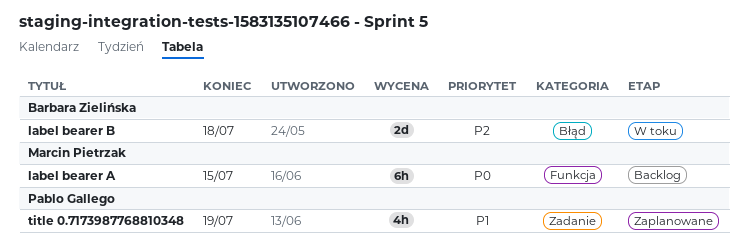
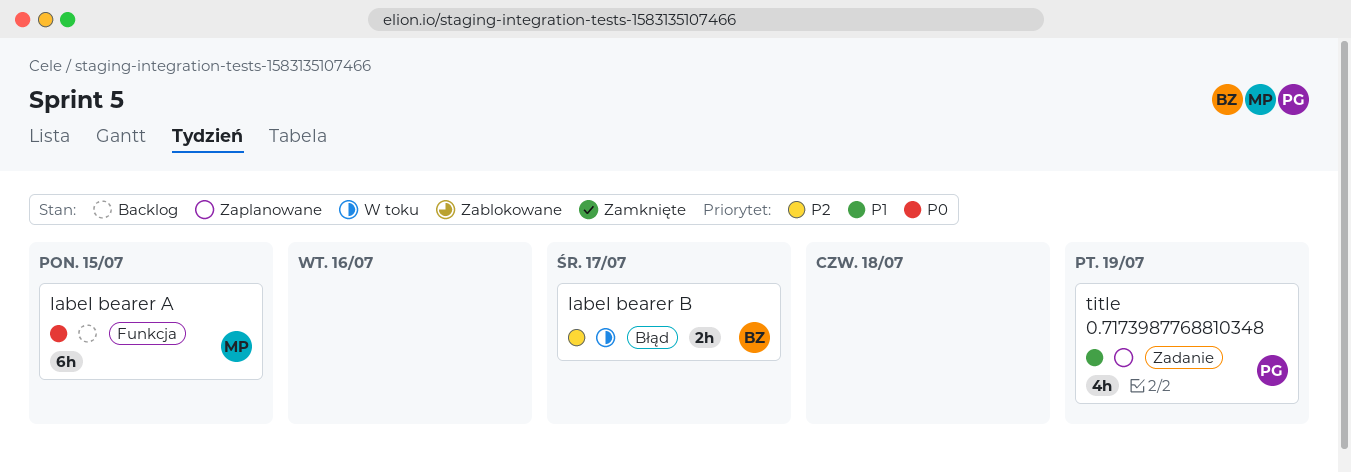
label bearer B, estimate: 2d -> 2h
label bearer B, due: Jul 18 -> Jul 17

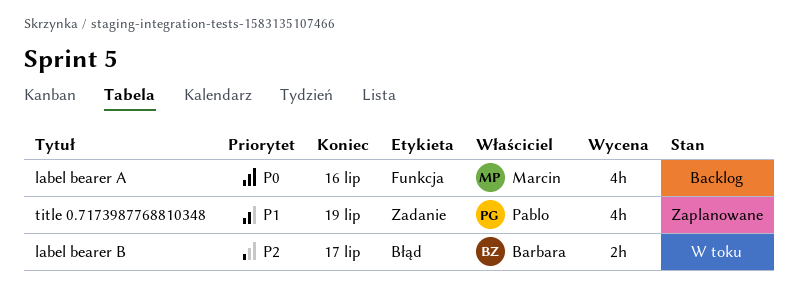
label bearer A, estimate: 6h -> 4h
label bearer A, due: Jul 15 -> Jul 16

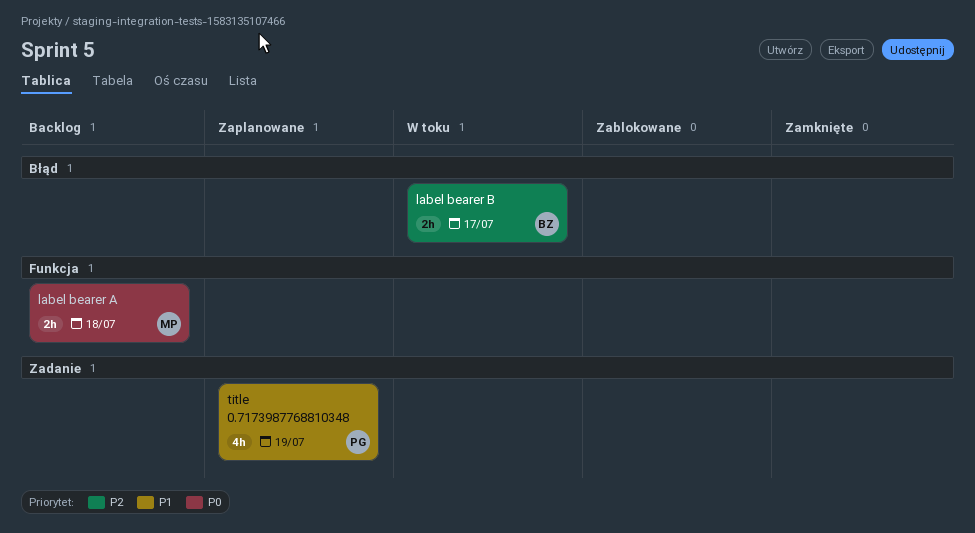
label bearer A, estimate: 4h -> 2h
label bearer A, due: Jul 16 -> Jul 18

